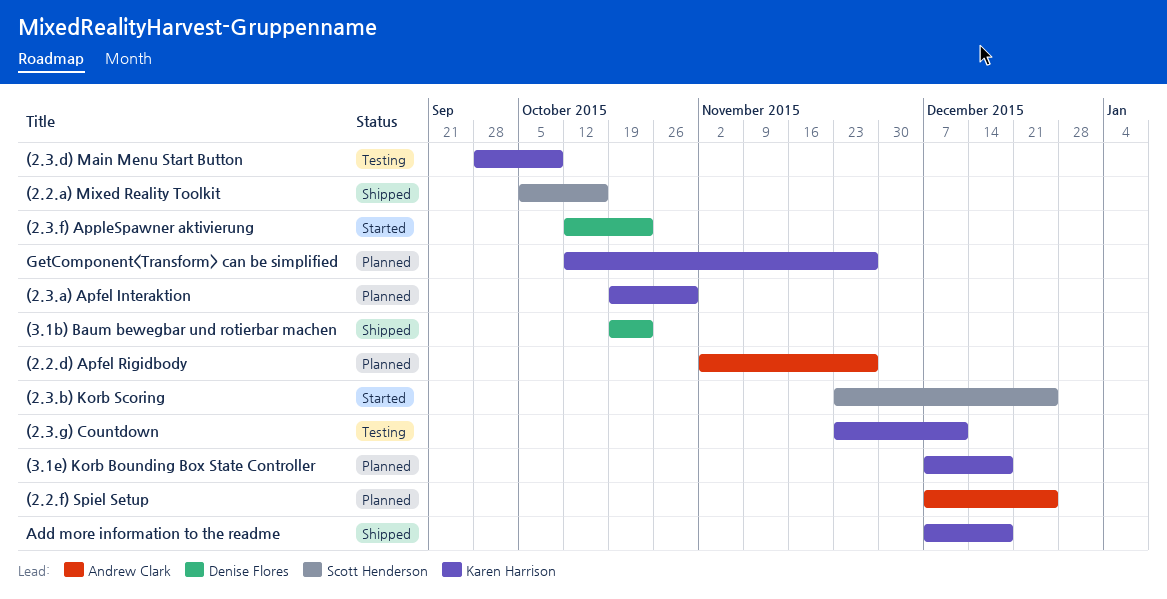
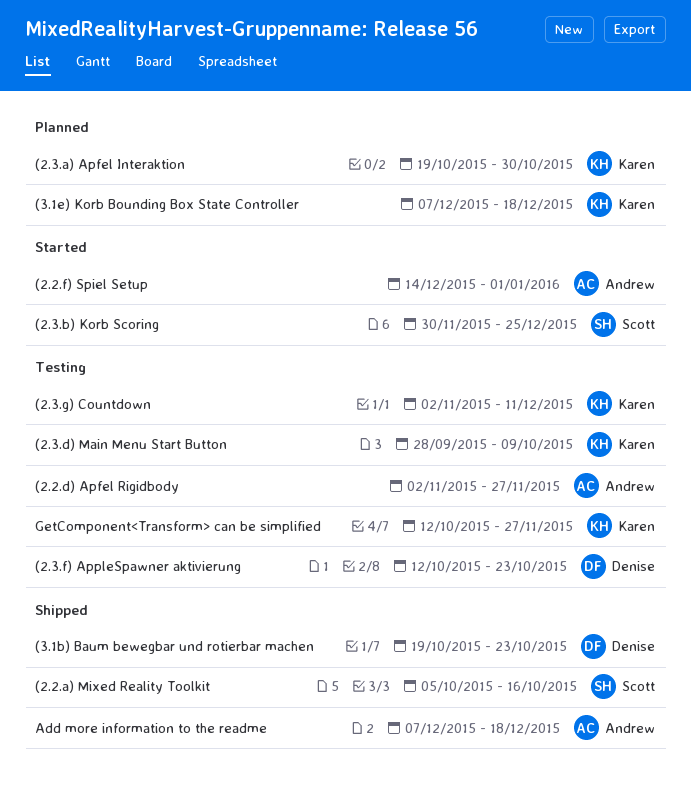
(2.2.d) Apfel Rigidbody, status: Planned -> Testing
(2.2.f) Spiel Setup, status: Planned -> Started
(2.2.f) Spiel Setup, start: Dec 7 -> Dec 14
(2.2.f) Spiel Setup, due: Dec 25 -> Jan 1
(2.3.b) Korb Scoring, start: Nov 23 -> Nov 30
(2.3.f) AppleSpawner aktivierung, status: Started -> Testing
(2.3.g) Countdown, start: Nov 23 -> Nov 2
Add more information to the readme, owner: Karen Harrison -> Andrew Clark
GetComponent<Transform> can be simplified, status: Planned -> Testing

